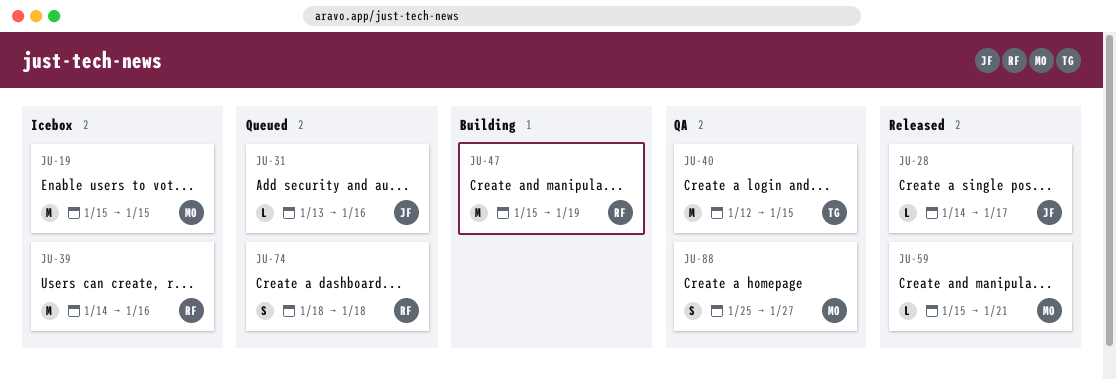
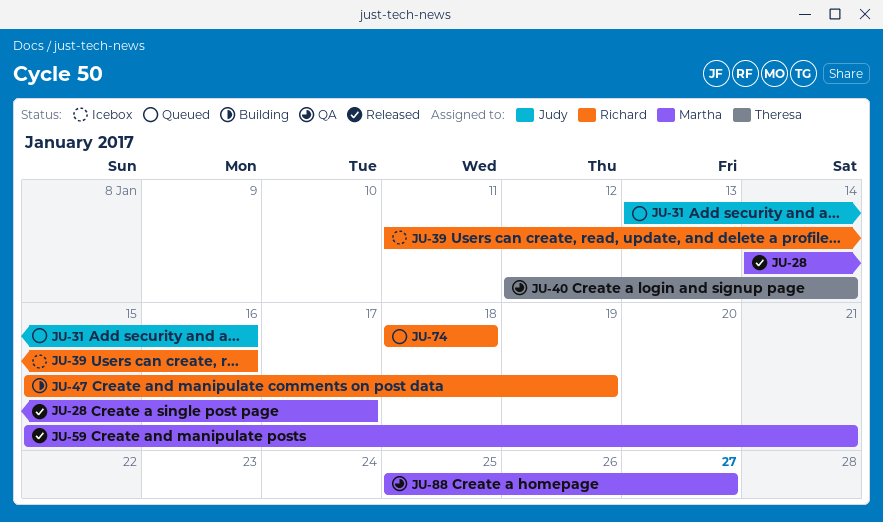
JU-19: present -> none
JU-28, owner: Judy -> Martha
JU-39, start: Jan 14 -> Jan 11
JU-40, due: Jan 15 -> Jan 14

